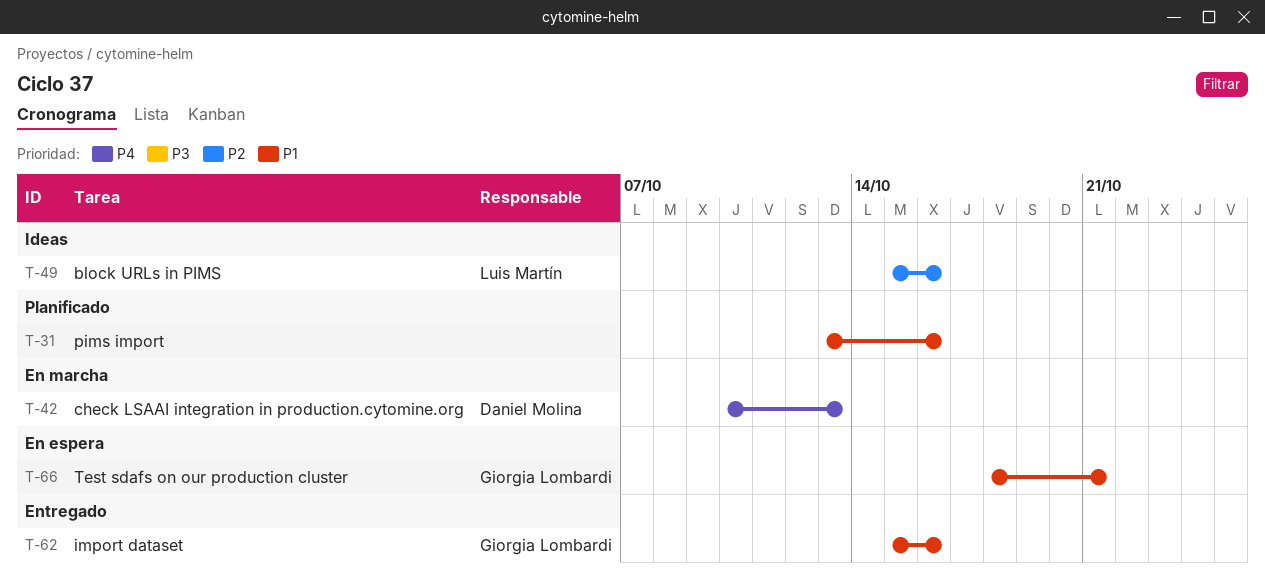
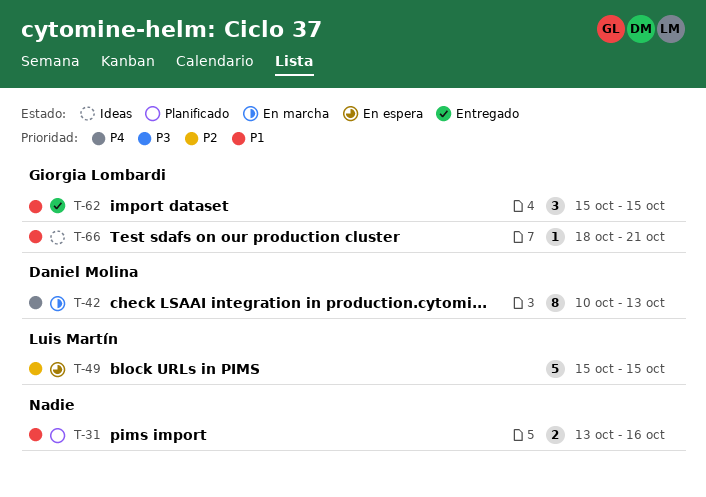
T-49, status: Ideas -> En espera
T-49, due: Oct 16 -> Oct 15
T-62, due: Oct 16 -> Oct 15
T-66, status: En espera -> Ideas

